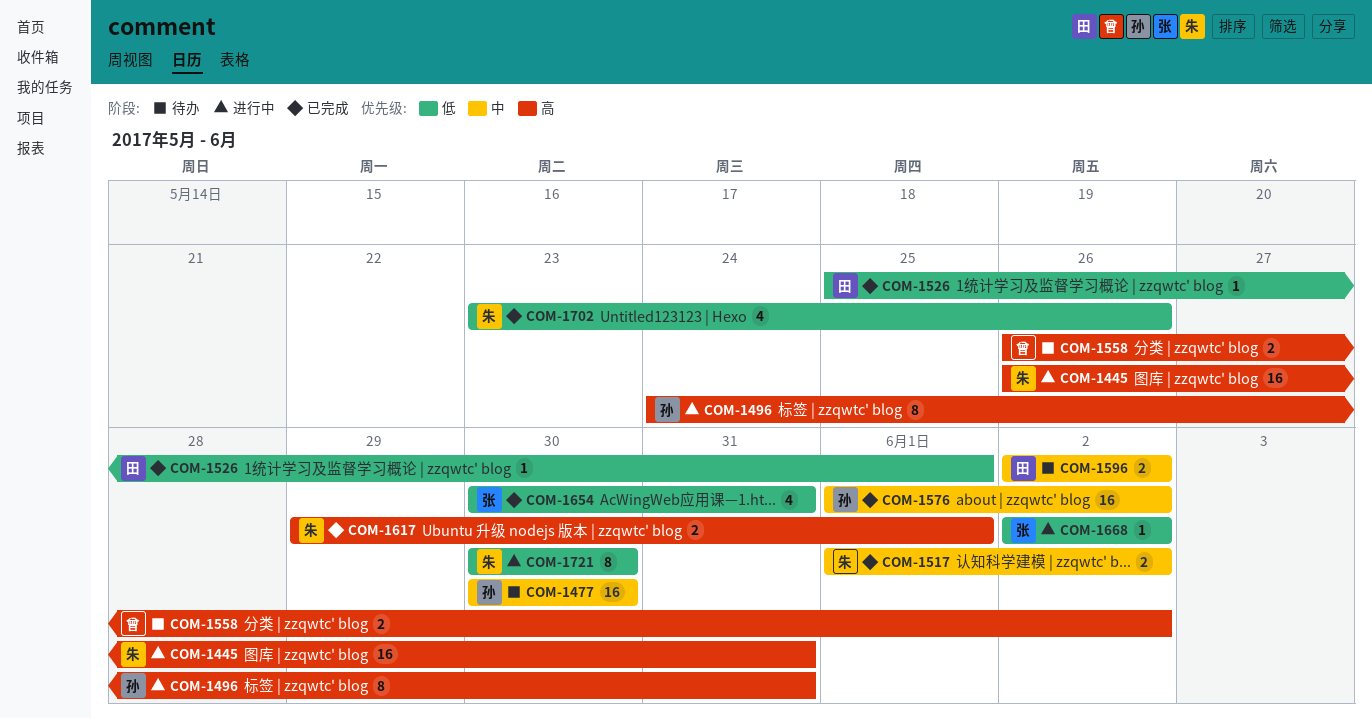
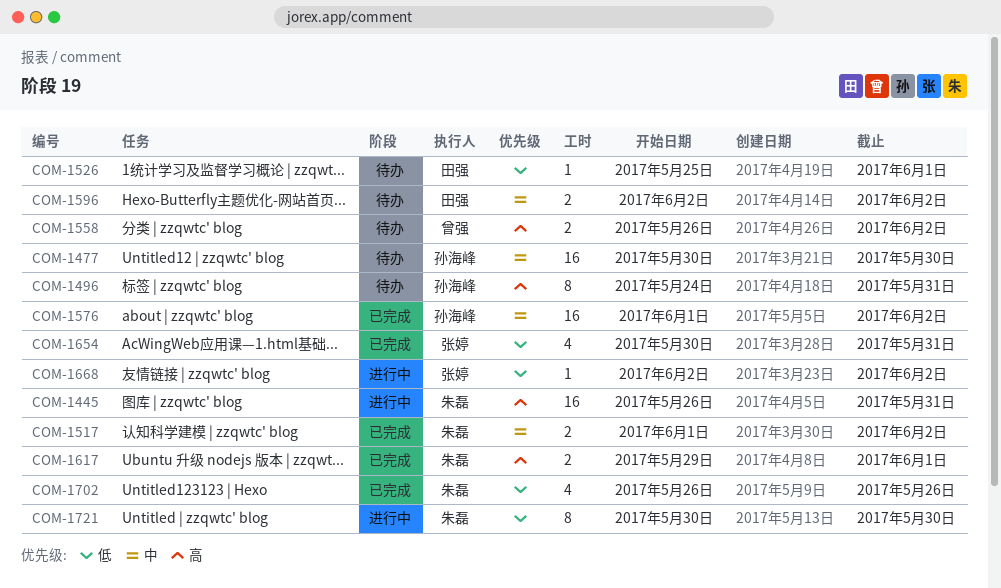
COM-1496, status: 进行中 -> 待办
COM-1526, status: 已完成 -> 待办
COM-1702, start: May 23 -> May 26

